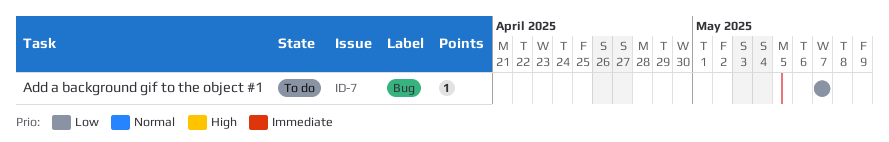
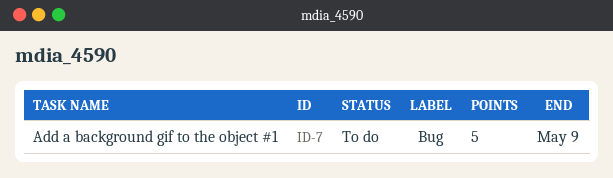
ID-7, estimate: 1 -> 5
ID-7, due: May 7 -> May 9

